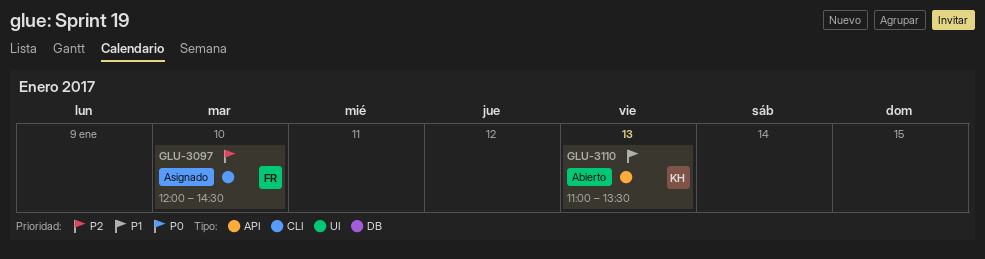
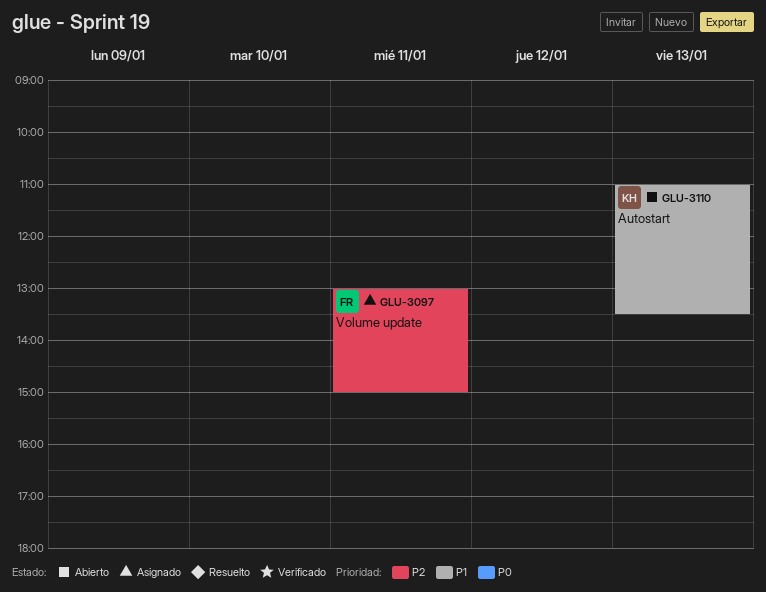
GLU-3097, day: Jan 10 -> Jan 11
GLU-3097, begins: 12:00 -> 13:00
GLU-3097, ends: 14:30 -> 15:00

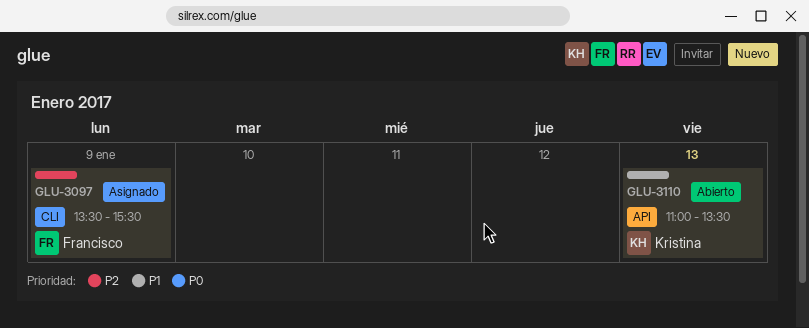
GLU-3097, day: Jan 11 -> Jan 9
GLU-3097, begins: 13:00 -> 13:30
GLU-3097, ends: 15:00 -> 15:30

